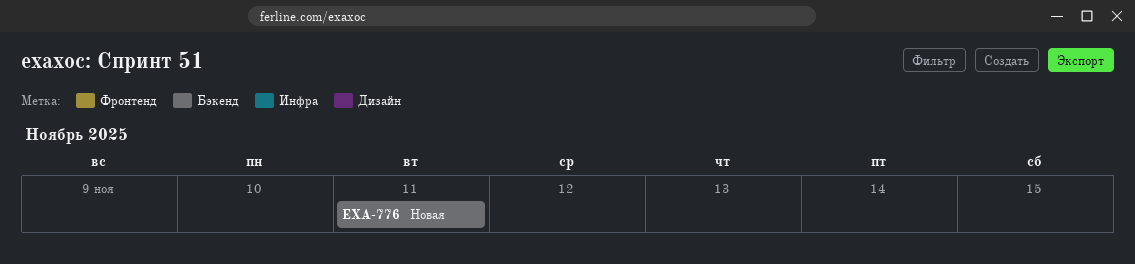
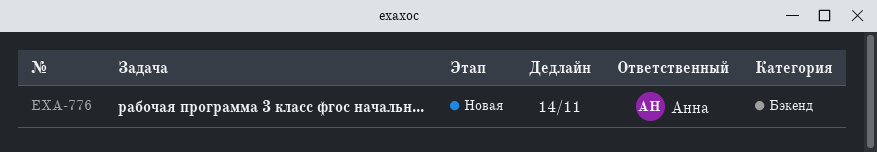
EXA-776, due: Nov 11 -> Nov 14

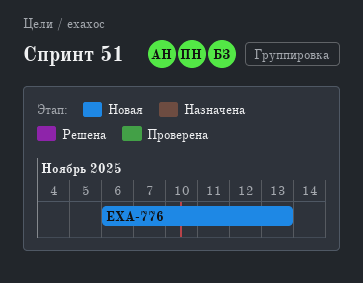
EXA-776, due: Nov 14 -> Nov 13

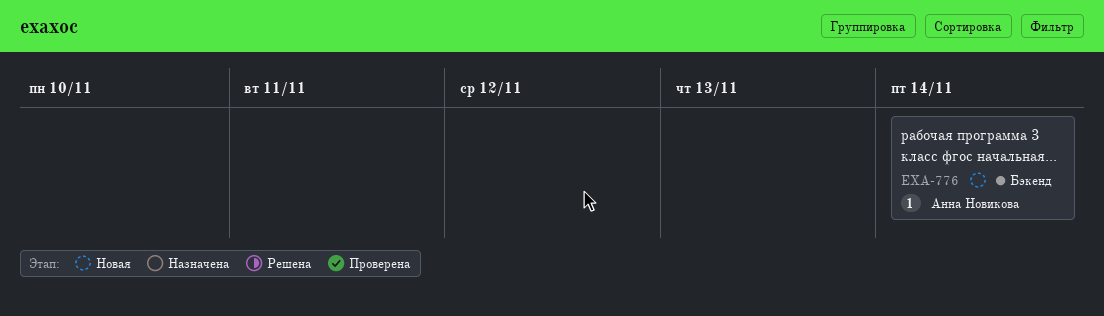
EXA-776, due: Nov 13 -> Nov 14

